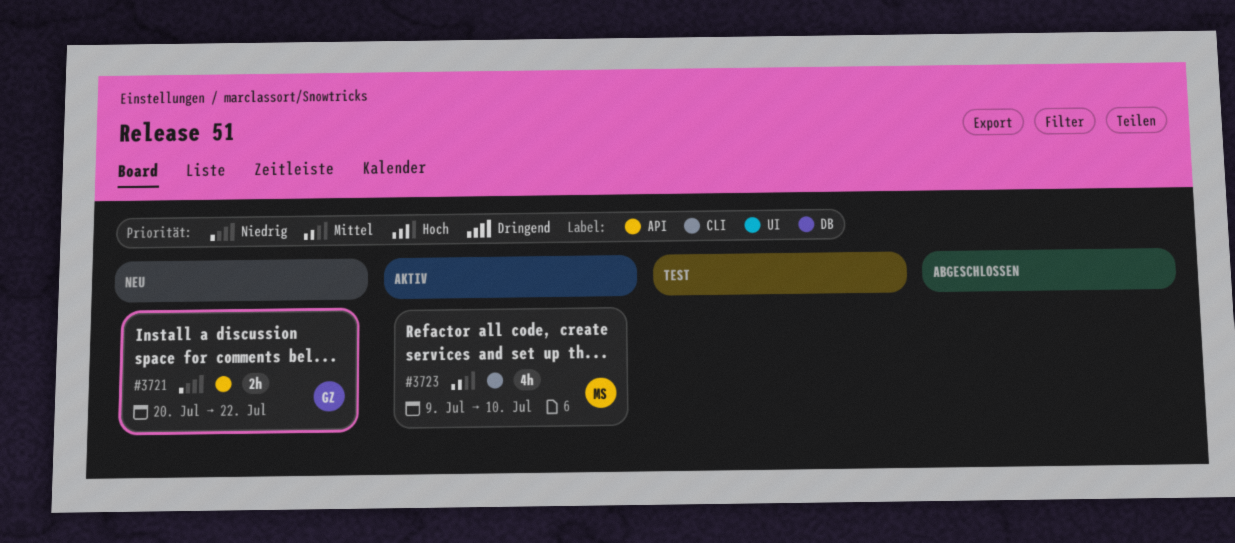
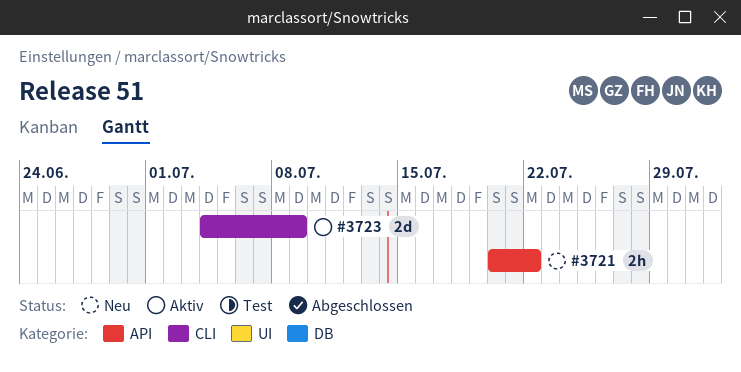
#3723, estimate: 4h -> 2d
#3723, start: Jul 9 -> Jul 4
#3723, due: Jul 10 -> Jul 9

